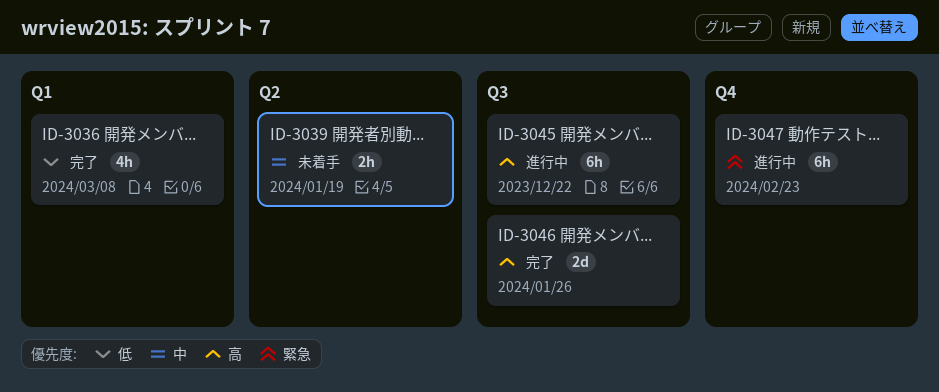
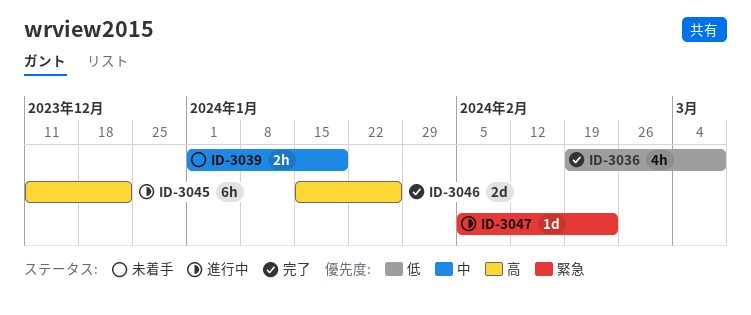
ID-3047, estimate: 6h -> 1d

